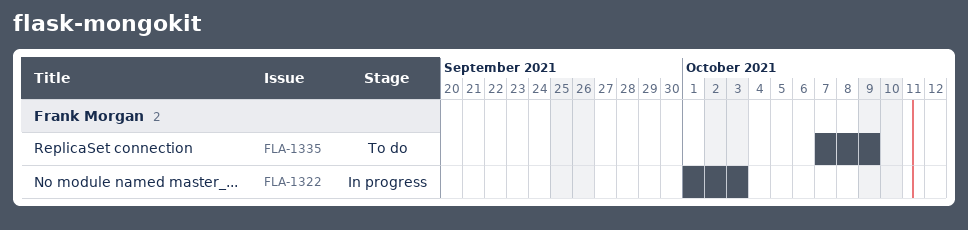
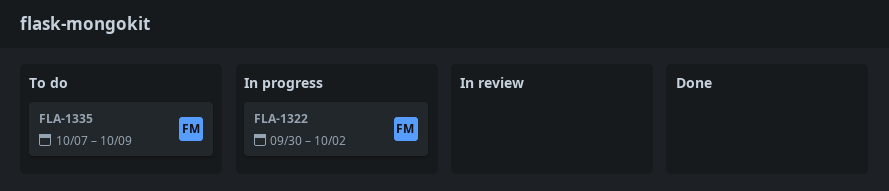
FLA-1322, start: Oct 1 -> Sep 30
FLA-1322, due: Oct 3 -> Oct 2

